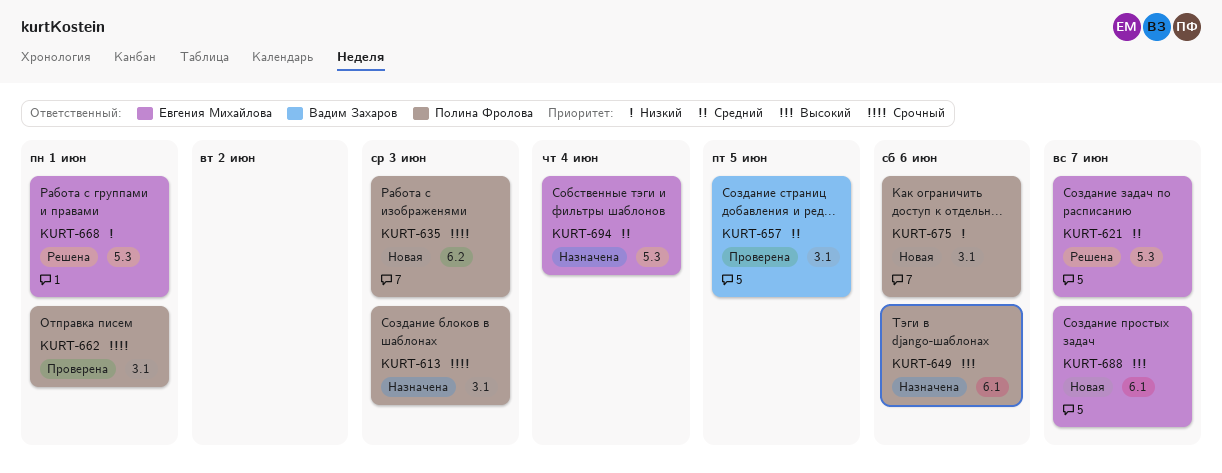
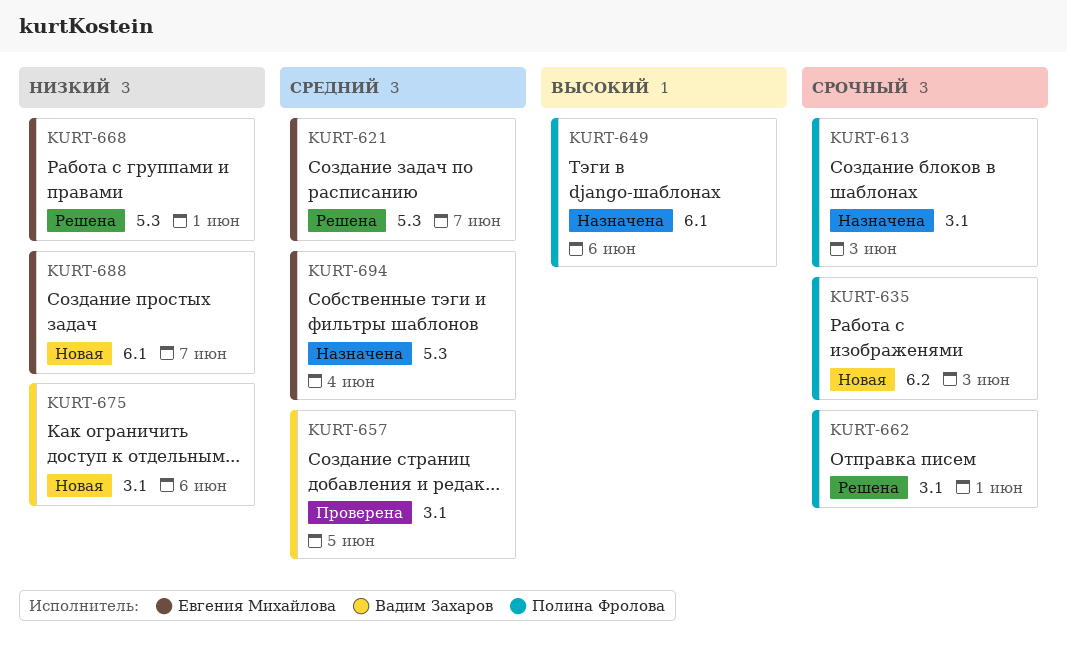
KURT-662, status: Проверена -> Решена
KURT-675, owner: Полина Фролова -> Вадим Захаров
KURT-688, priority: Высокий -> Низкий

